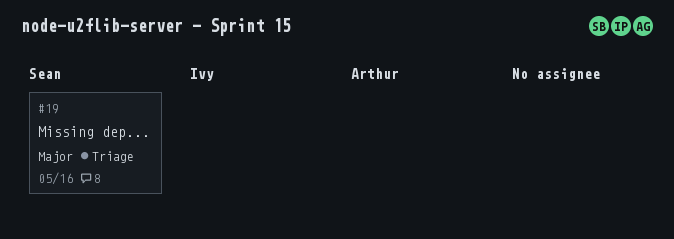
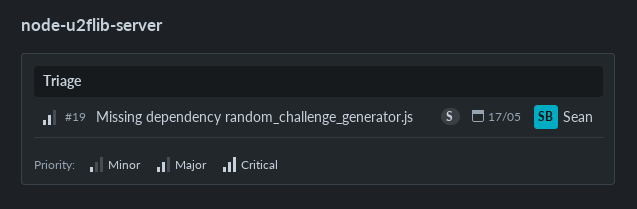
#19, due: May 16 -> May 17

